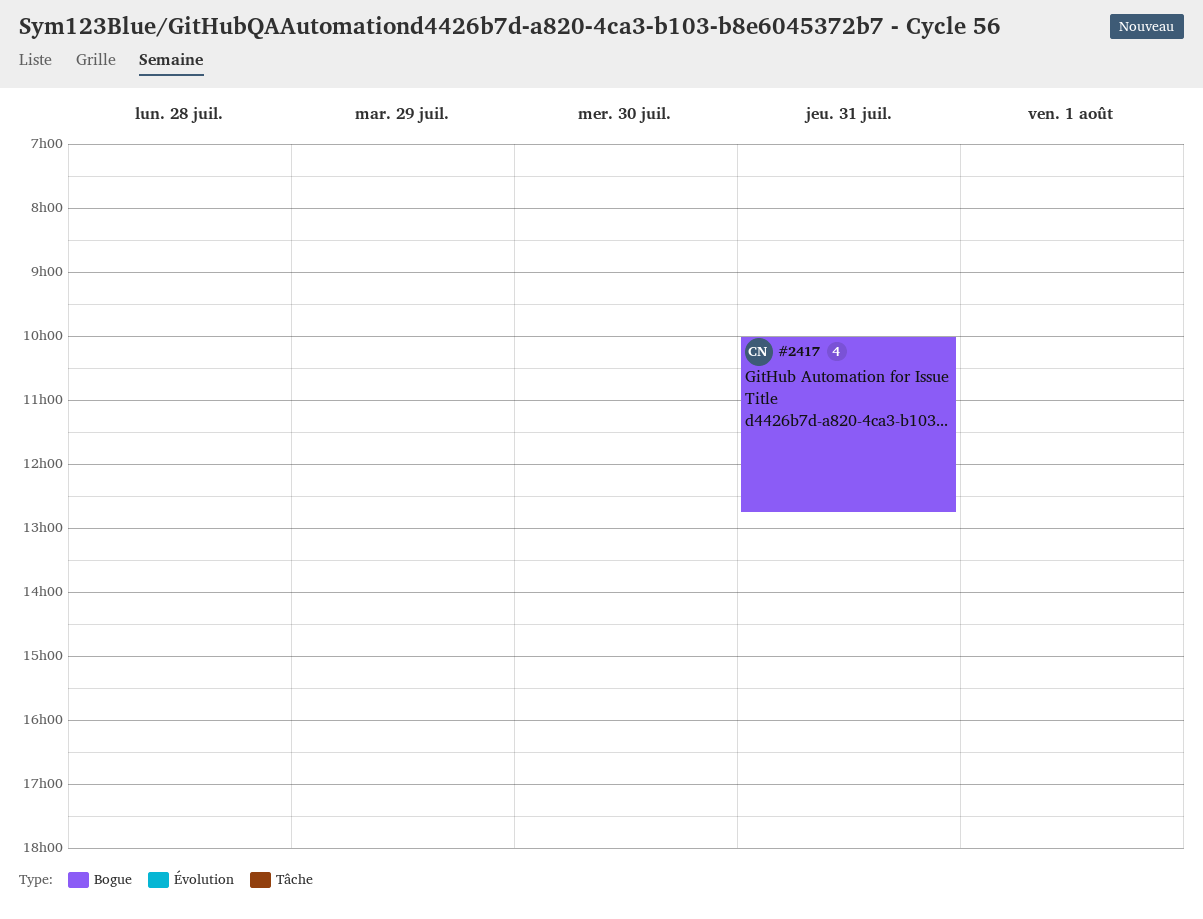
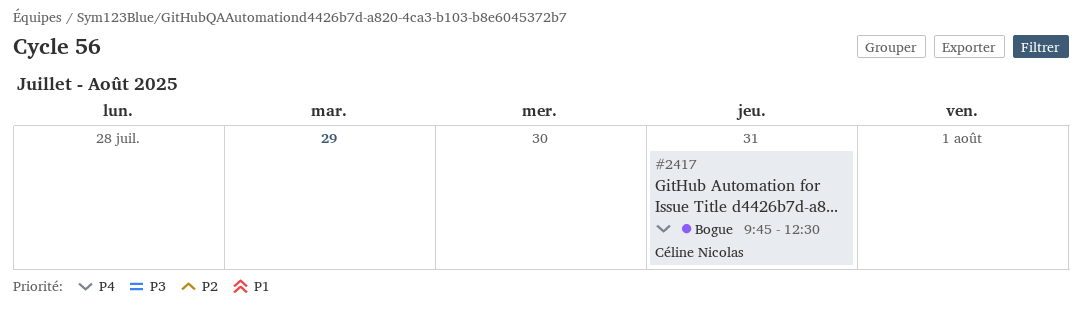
#2417, begins: 10:00 -> 09:45
#2417, ends: 12:45 -> 12:30

